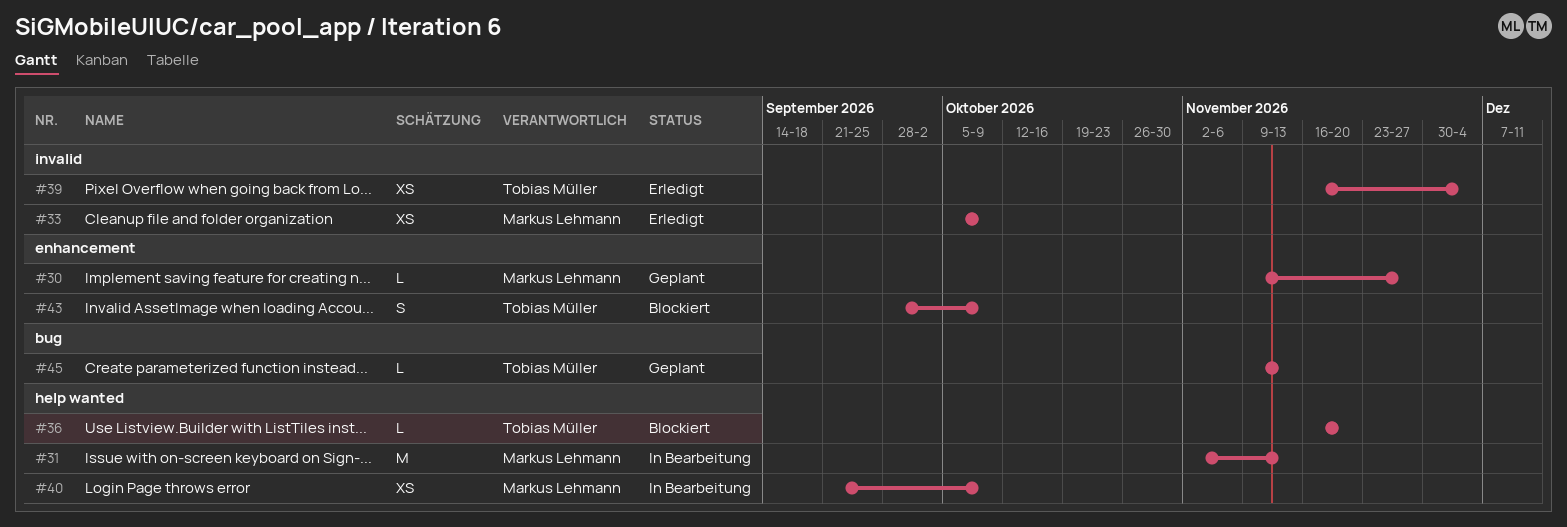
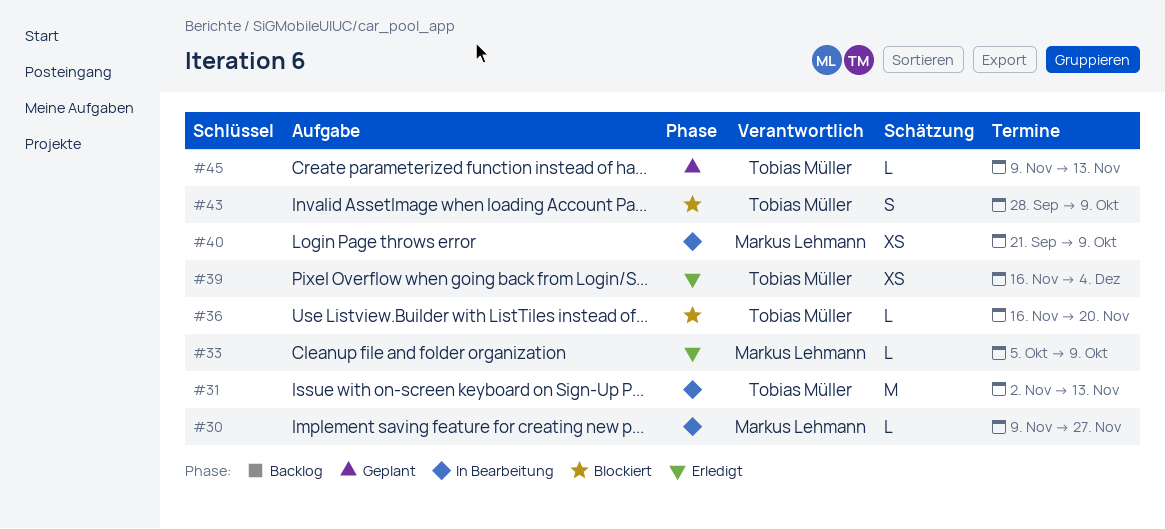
#30, status: Geplant -> In Bearbeitung
#31, owner: Markus Lehmann -> Tobias Müller
#33, estimate: XS -> L

